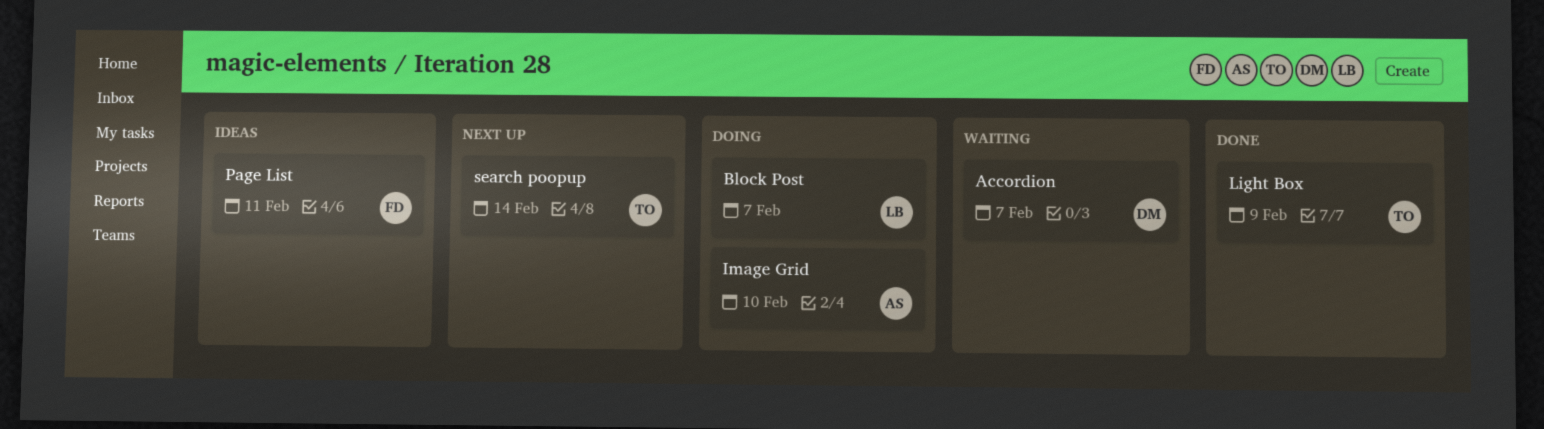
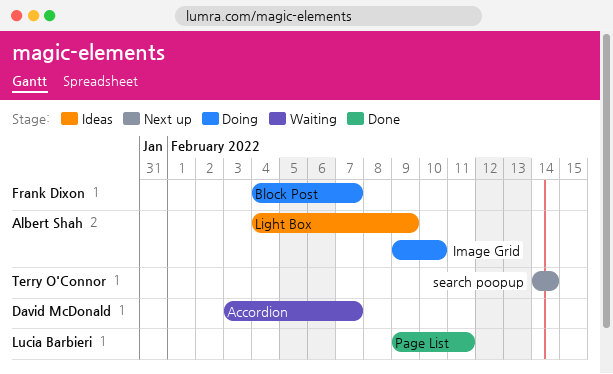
Block Post, owner: Lucia Barbieri -> Frank Dixon
Light Box, status: Done -> Ideas
Light Box, owner: Terry O'Connor -> Albert Shah
Page List, status: Ideas -> Done
Page List, owner: Frank Dixon -> Lucia Barbieri

